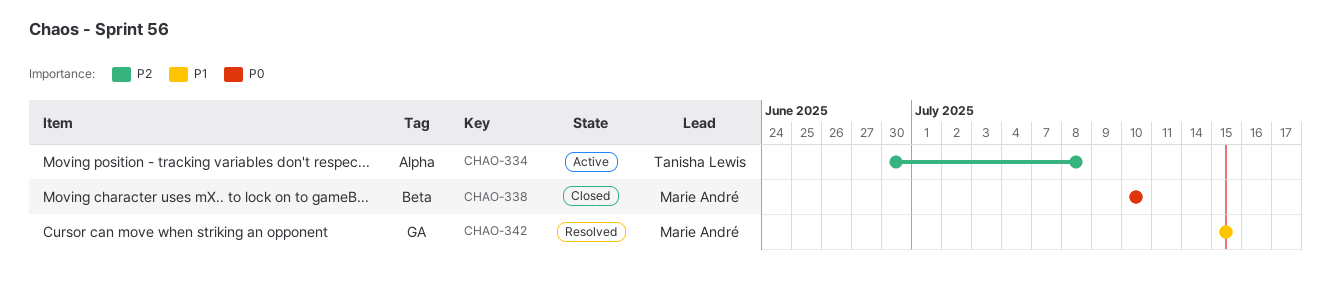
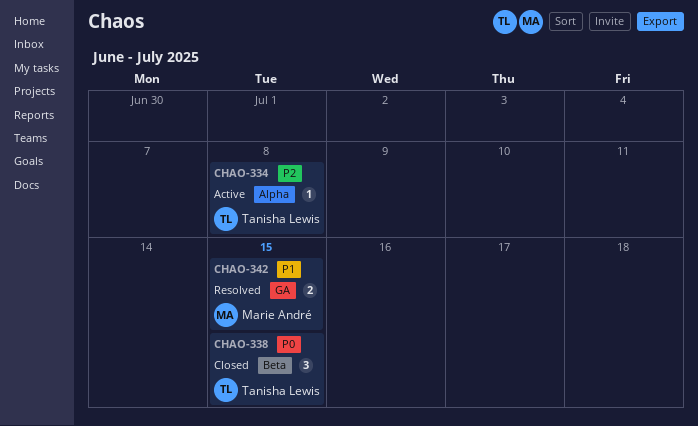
CHAO-338, owner: Marie André -> Tanisha Lewis
CHAO-338, due: Jul 10 -> Jul 15

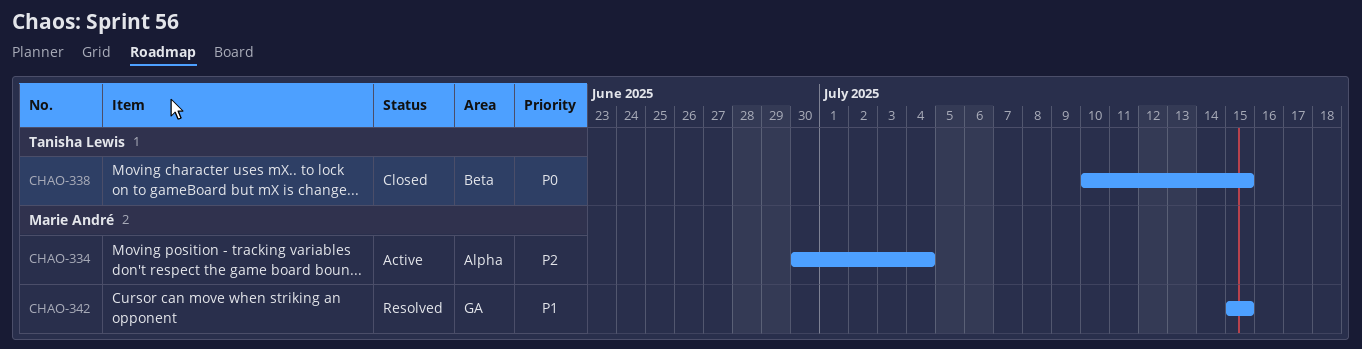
CHAO-334, owner: Tanisha Lewis -> Marie André
CHAO-334, due: Jul 8 -> Jul 4

